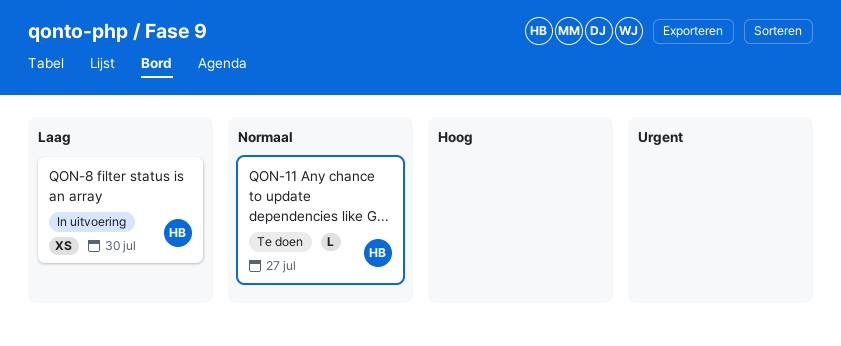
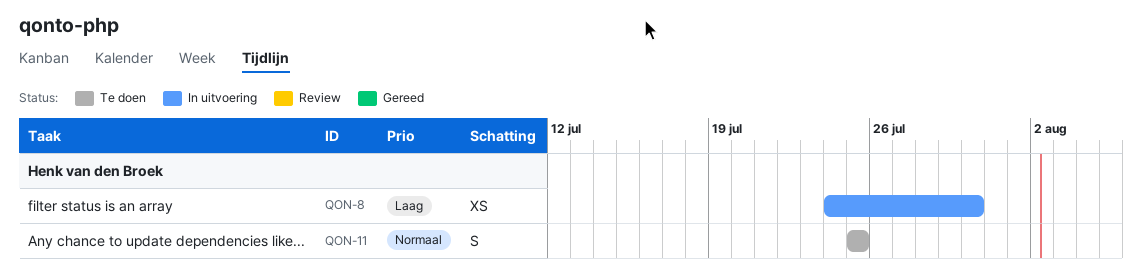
QON-11, estimate: L -> S
QON-11, due: Jul 27 -> Jul 25

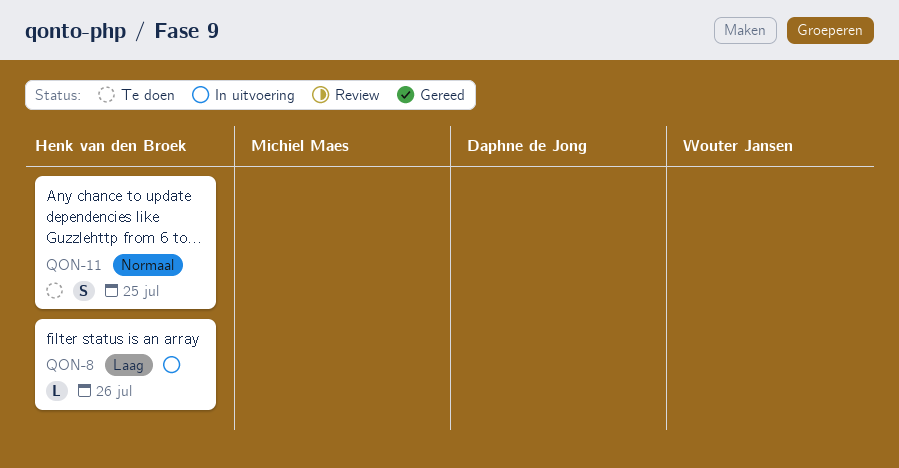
QON-8, estimate: XS -> L
QON-8, due: Jul 30 -> Jul 26

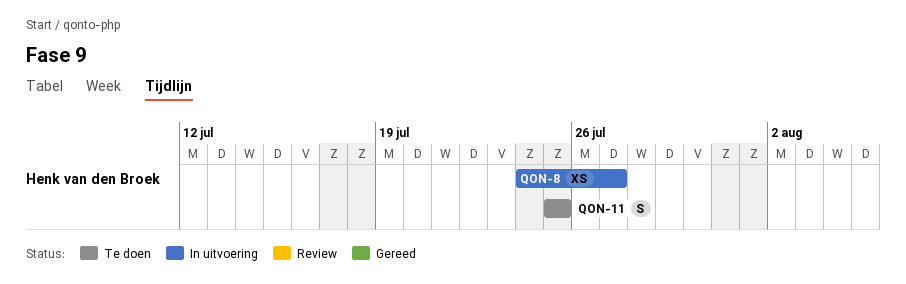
QON-8, estimate: L -> XS
QON-8, due: Jul 26 -> Jul 27

